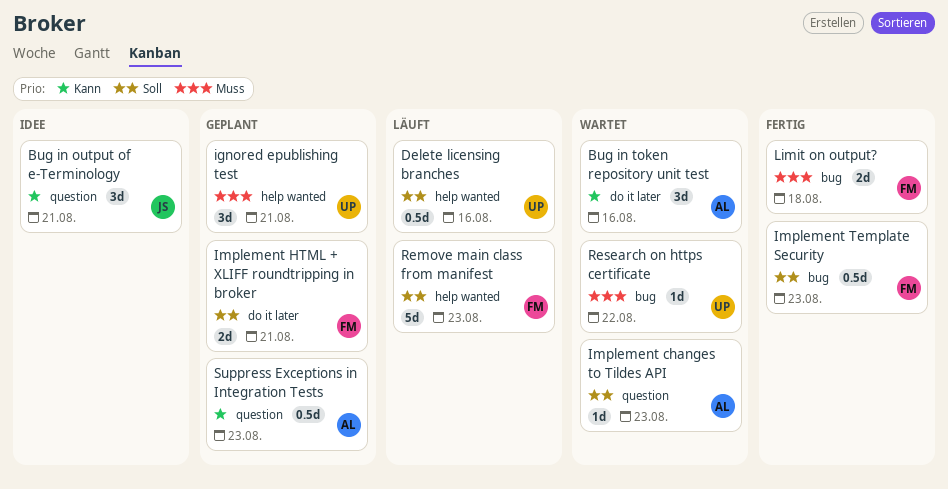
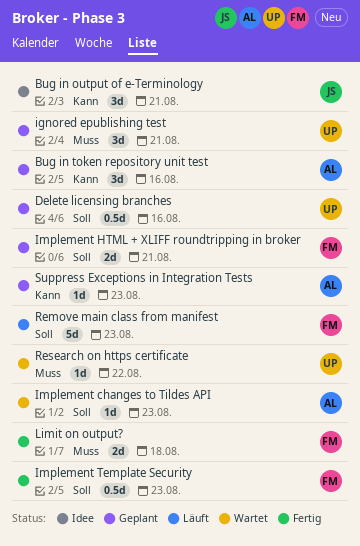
Bug in token repository unit test, status: Wartet -> Geplant
Delete licensing branches, status: Läuft -> Geplant
Suppress Exceptions in Integration Tests, estimate: 0.5d -> 1d

